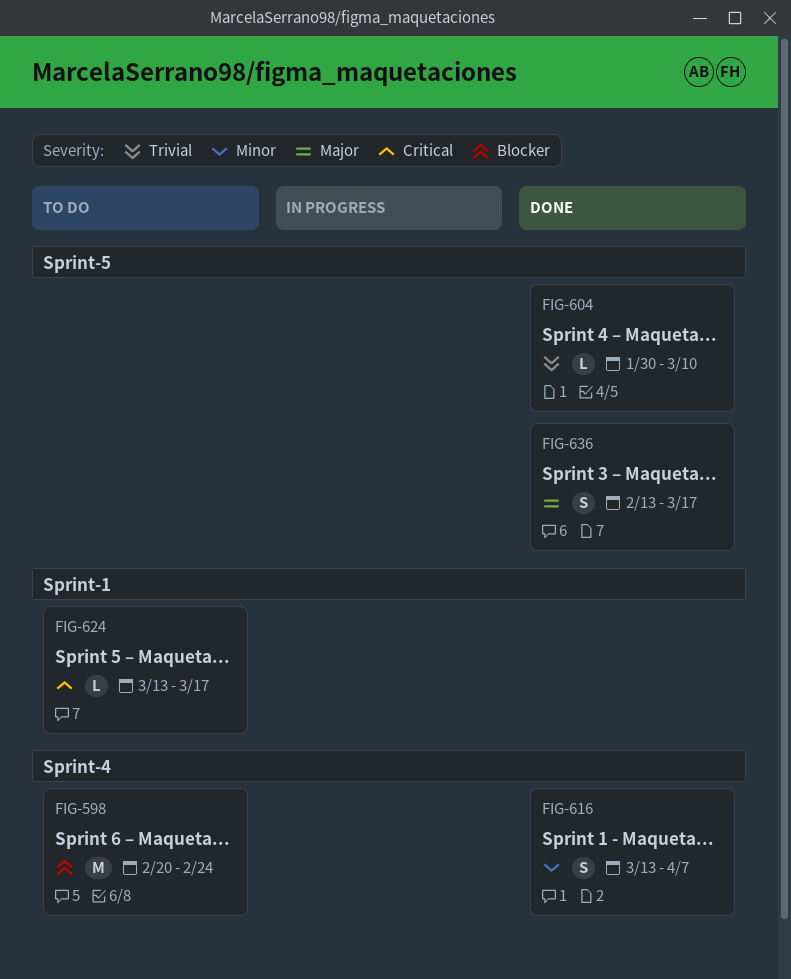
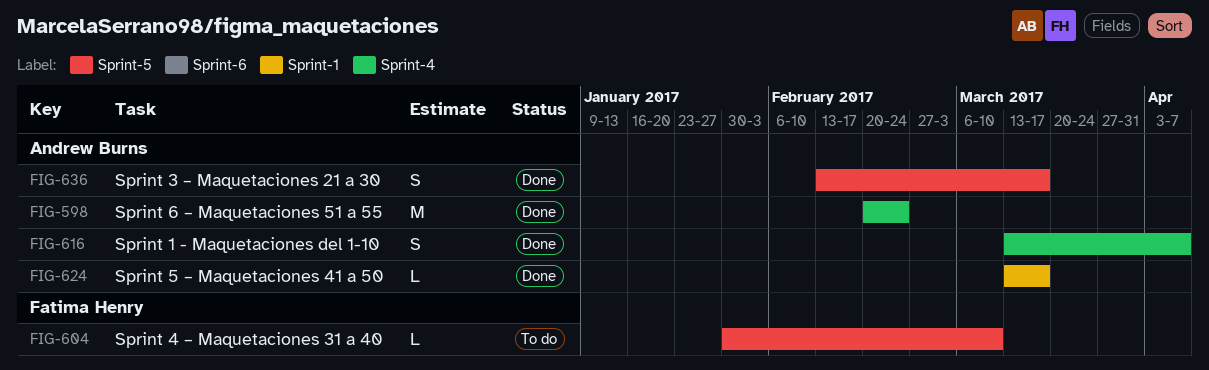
FIG-598, status: To do -> Done
FIG-604, status: Done -> To do
FIG-624, status: To do -> Done

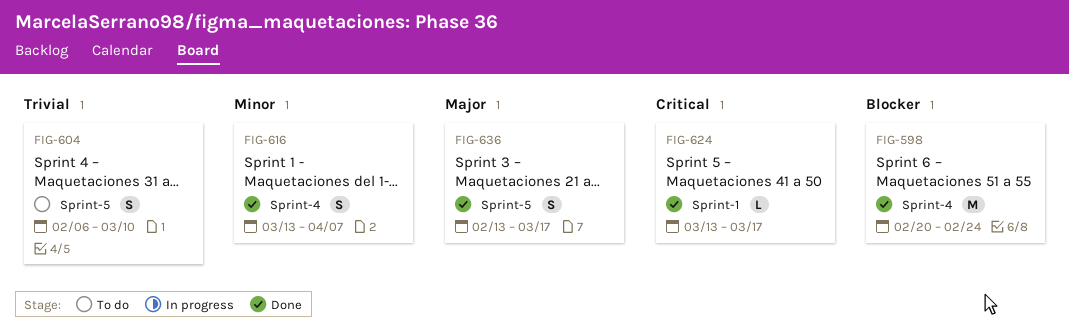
FIG-604, estimate: L -> S
FIG-604, start: Jan 30 -> Feb 6

